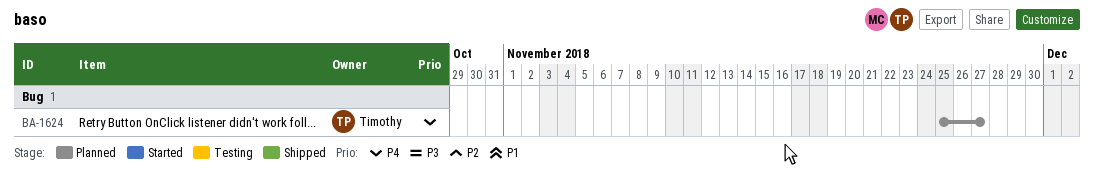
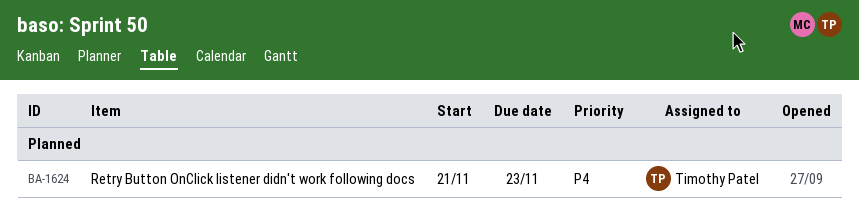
BA-1624, start: Nov 25 -> Nov 21
BA-1624, due: Nov 27 -> Nov 23

